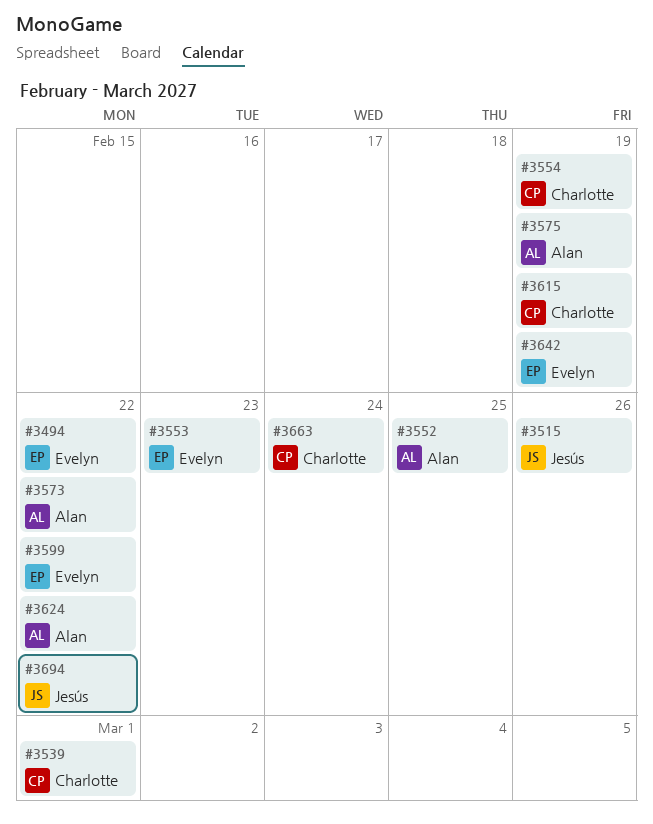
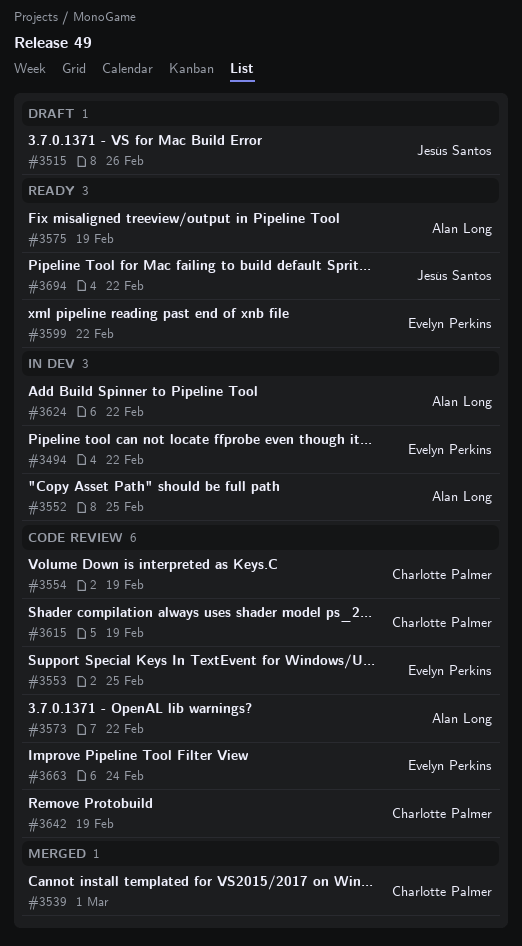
#3553, due: Feb 23 -> Feb 25
#3642, owner: Evelyn Perkins -> Charlotte Palmer
#3663, owner: Charlotte Palmer -> Evelyn Perkins

